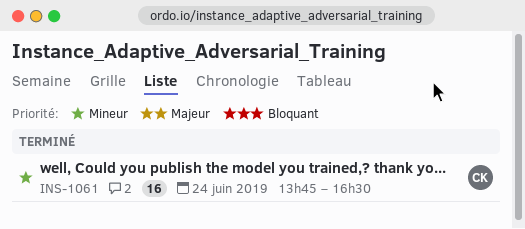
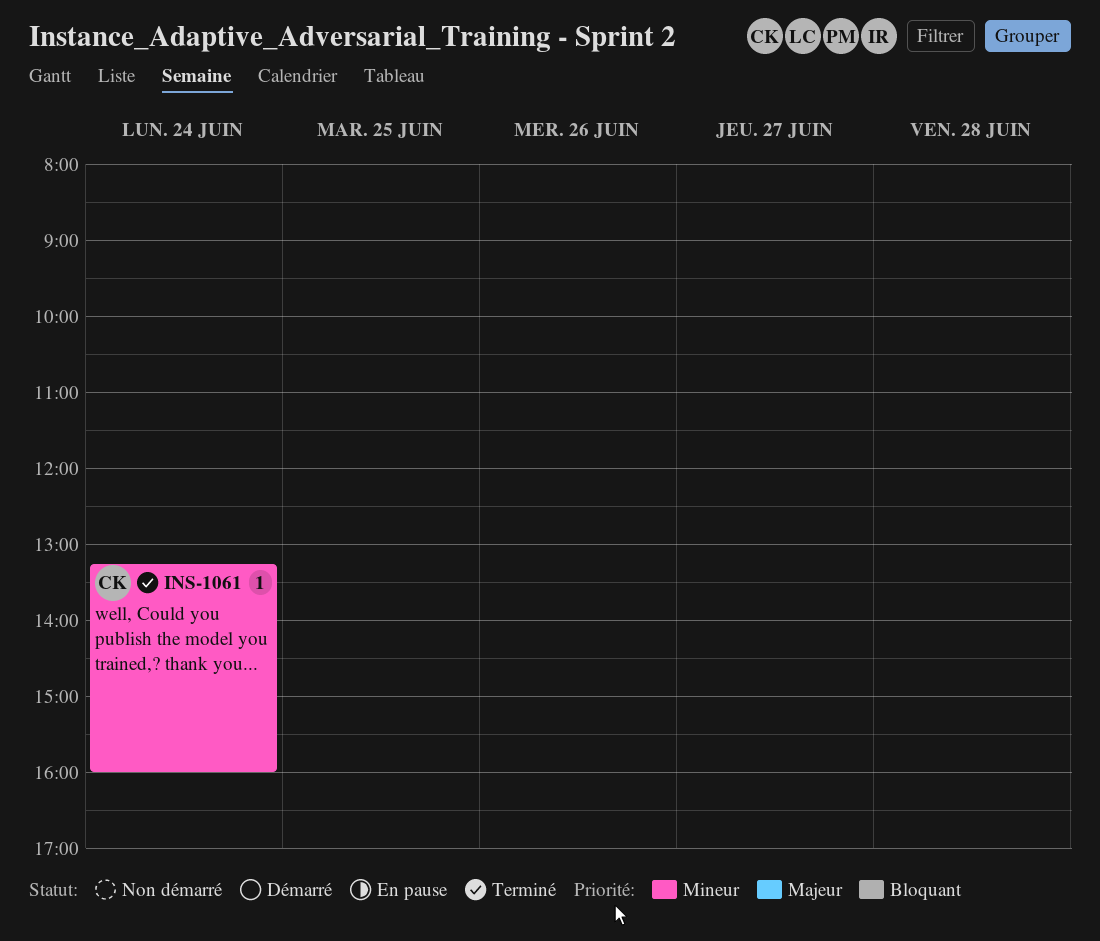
INS-1061, estimate: 16 -> 1
INS-1061, begins: 13:45 -> 13:15
INS-1061, ends: 16:30 -> 16:00

